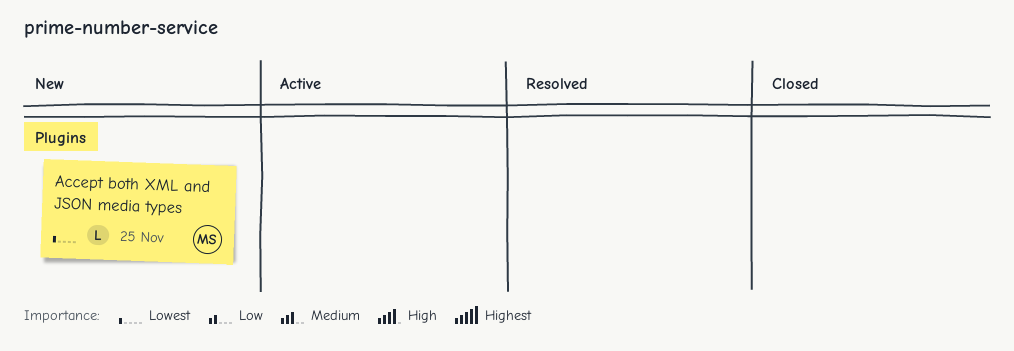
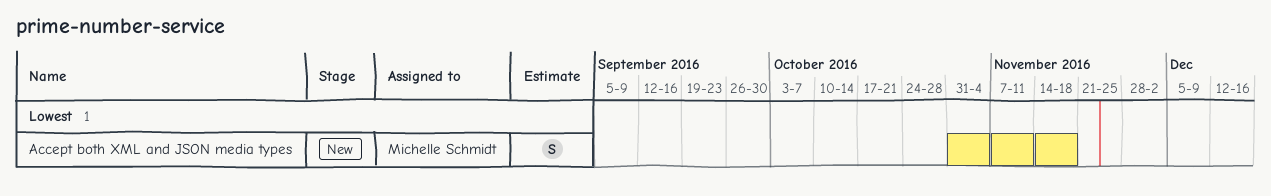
Accept both XML and JSON media types, estimate: L -> S
Accept both XML and JSON media types, due: Nov 25 -> Nov 18

